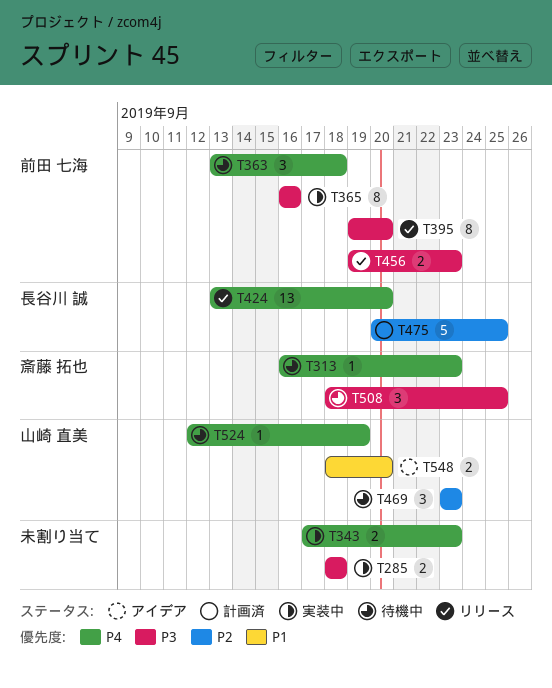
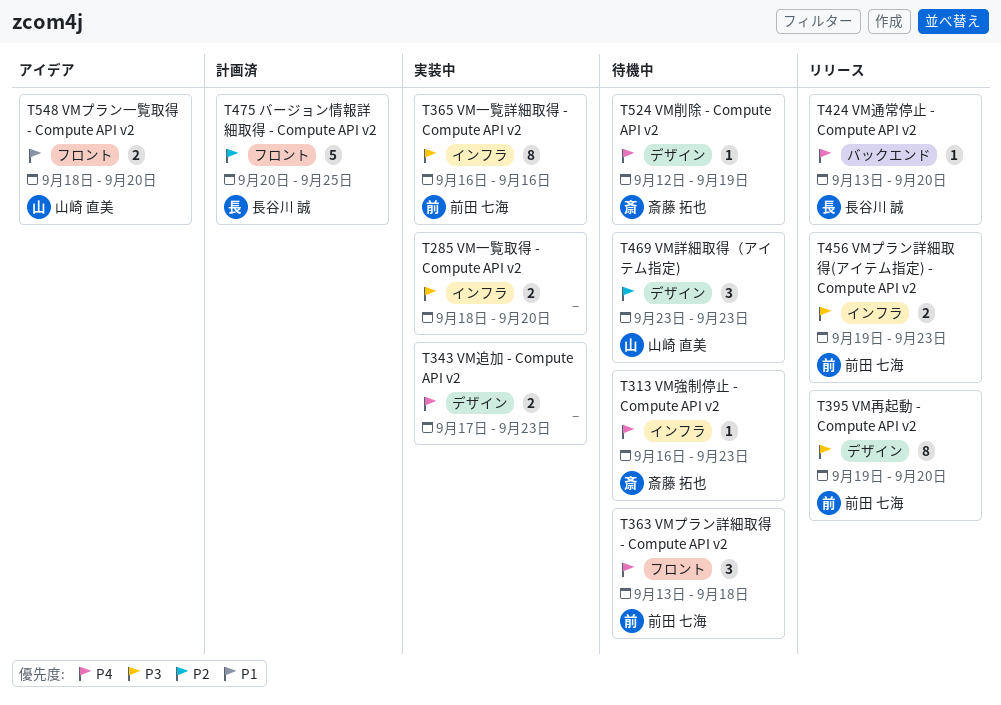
T285, due: Sep 18 -> Sep 20
T424, estimate: 13 -> 1
T508: present -> none
T524, owner: 山崎 直美 -> 斎藤 拓也

